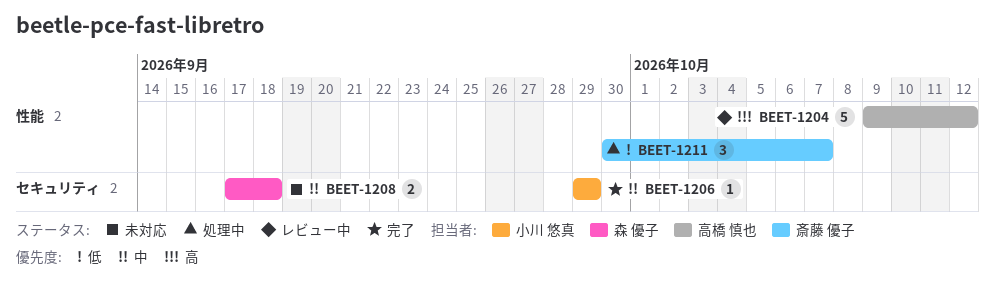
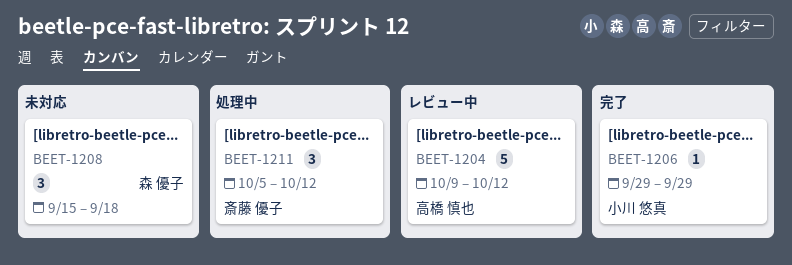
BEET-1208, estimate: 2 -> 3
BEET-1208, start: Sep 17 -> Sep 15
BEET-1211, start: Sep 30 -> Oct 5
BEET-1211, due: Oct 7 -> Oct 12

